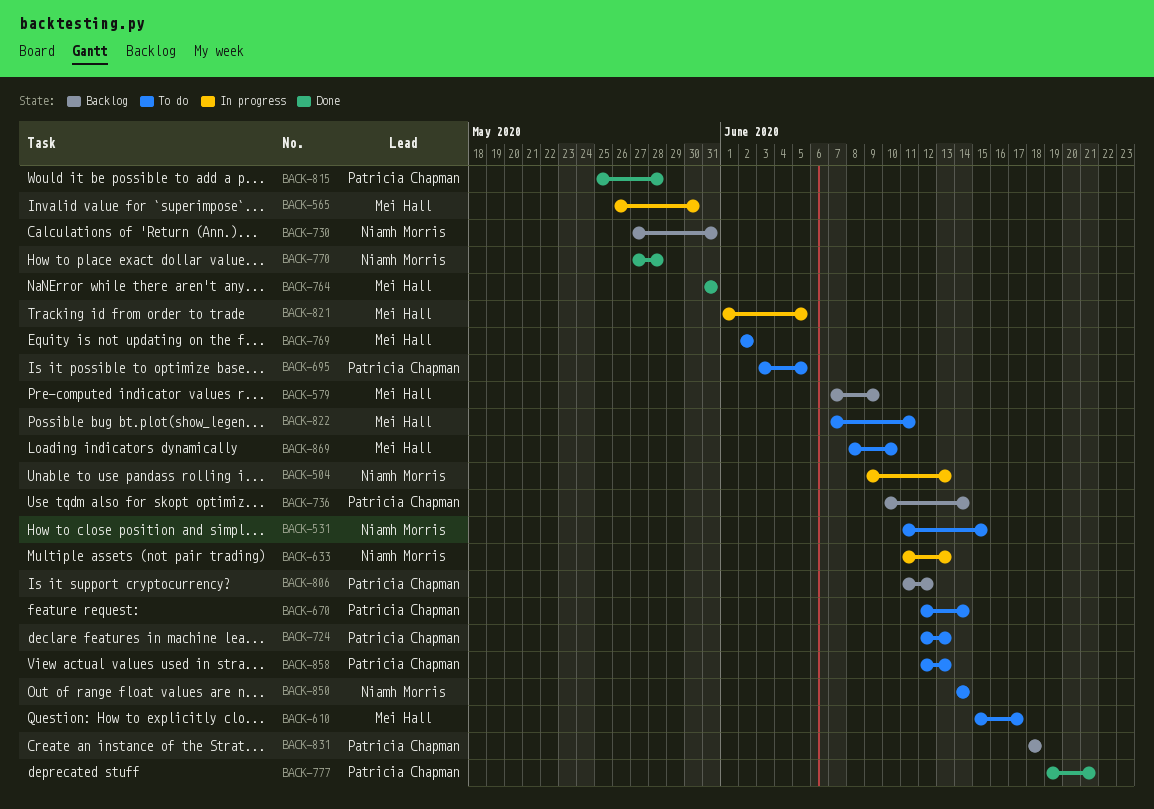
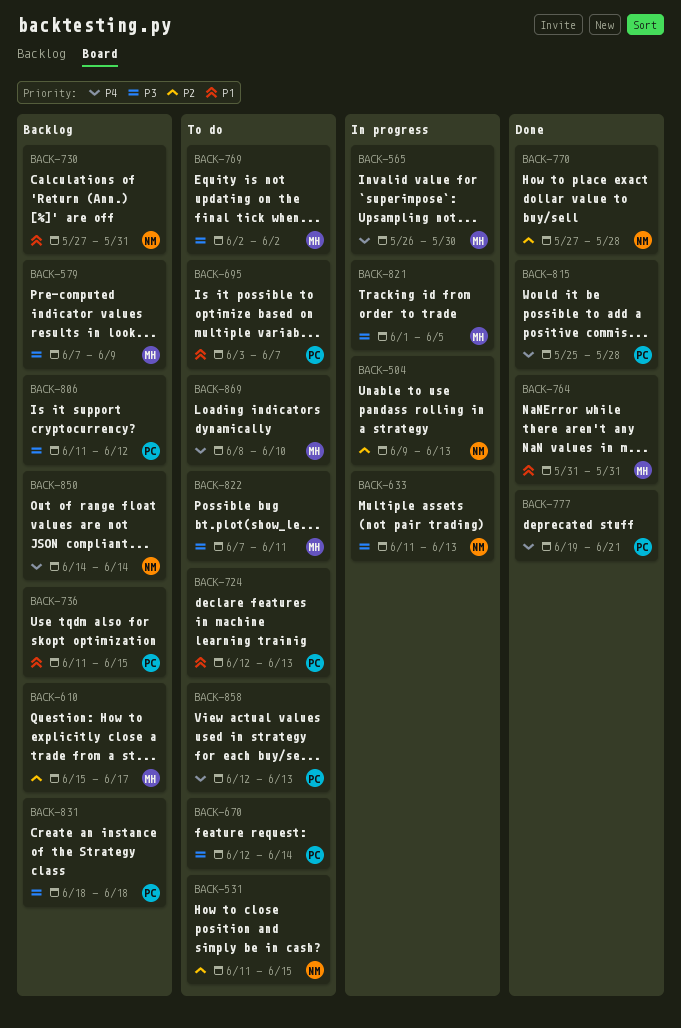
BACK-610, status: To do -> Backlog
BACK-695, due: Jun 5 -> Jun 7
BACK-736, start: Jun 10 -> Jun 11
BACK-736, due: Jun 14 -> Jun 15
BACK-850, status: To do -> Backlog

